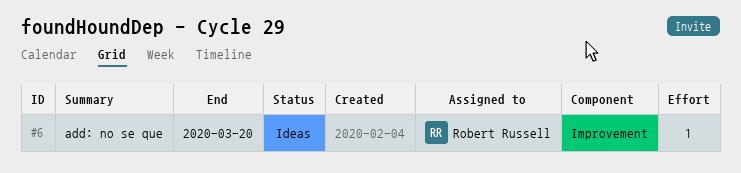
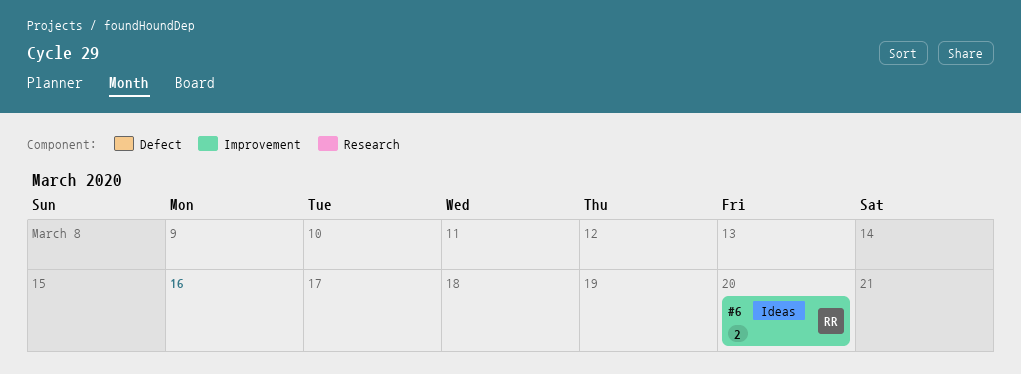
#6, estimate: 1 -> 2

